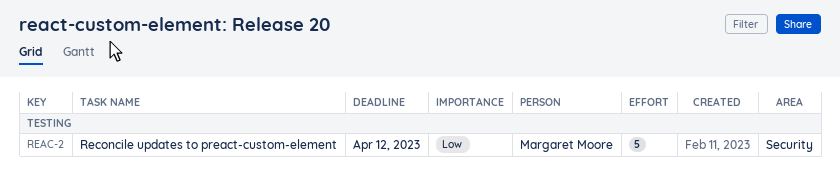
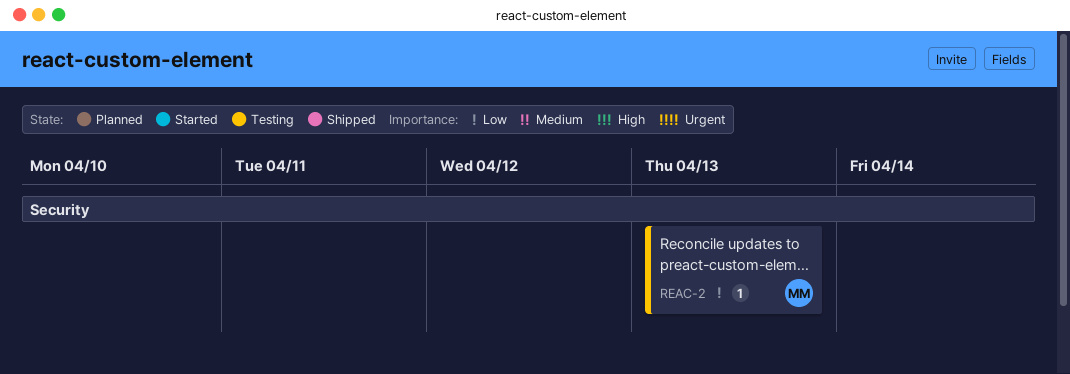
REAC-2, estimate: 5 -> 1
REAC-2, due: Apr 12 -> Apr 13

